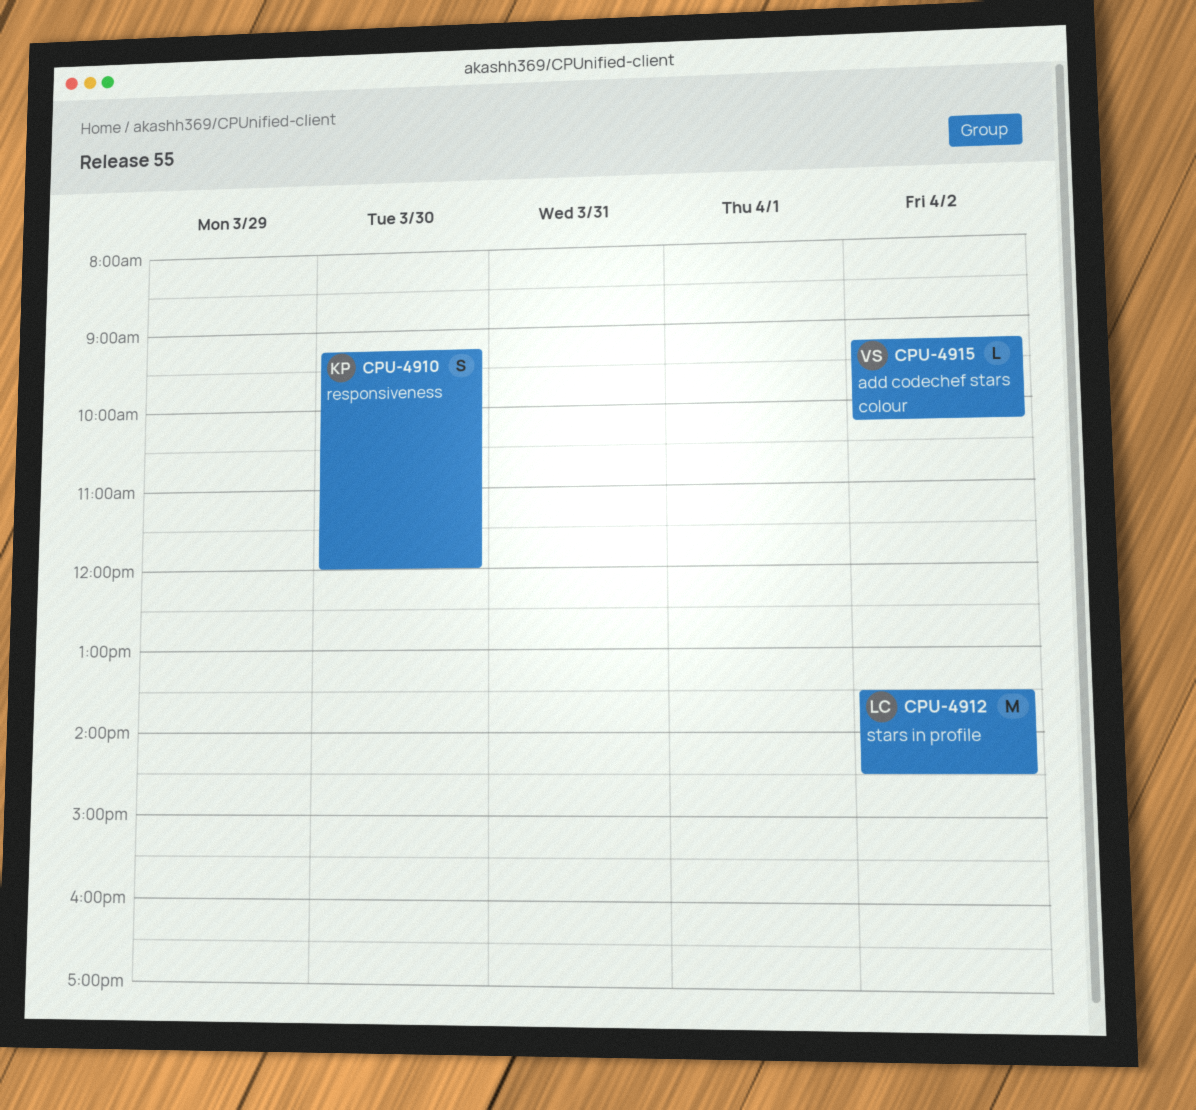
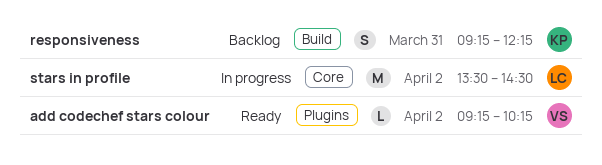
responsiveness, day: Mar 30 -> Mar 31
responsiveness, ends: 12:00 -> 12:15

